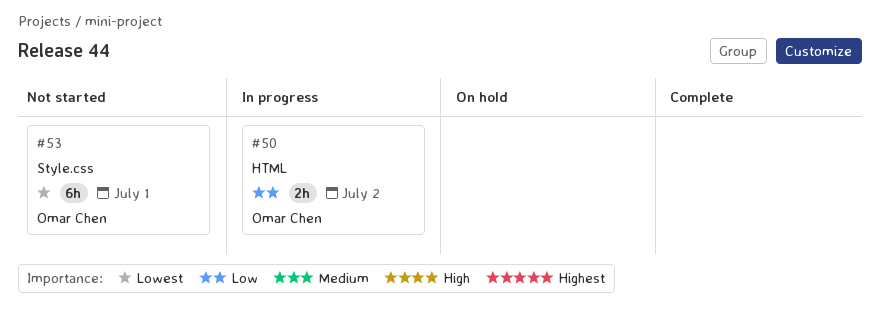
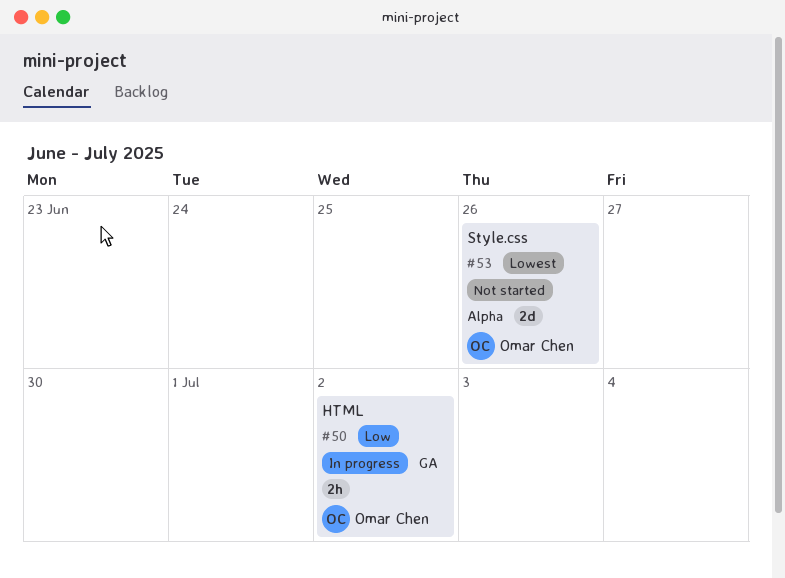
#53, estimate: 6h -> 2d
#53, due: Jul 1 -> Jun 26

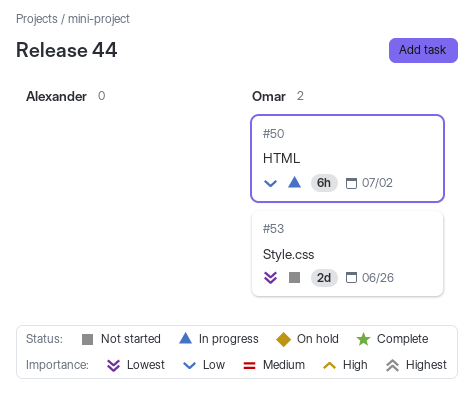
#50, estimate: 2h -> 6h

